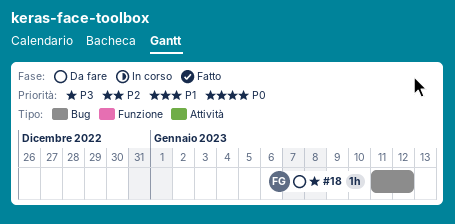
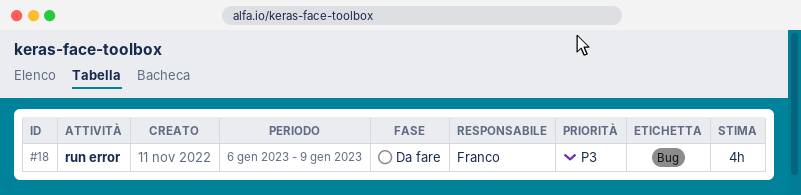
#18, estimate: 1h -> 4h
#18, start: Jan 11 -> Jan 6
#18, due: Jan 12 -> Jan 9

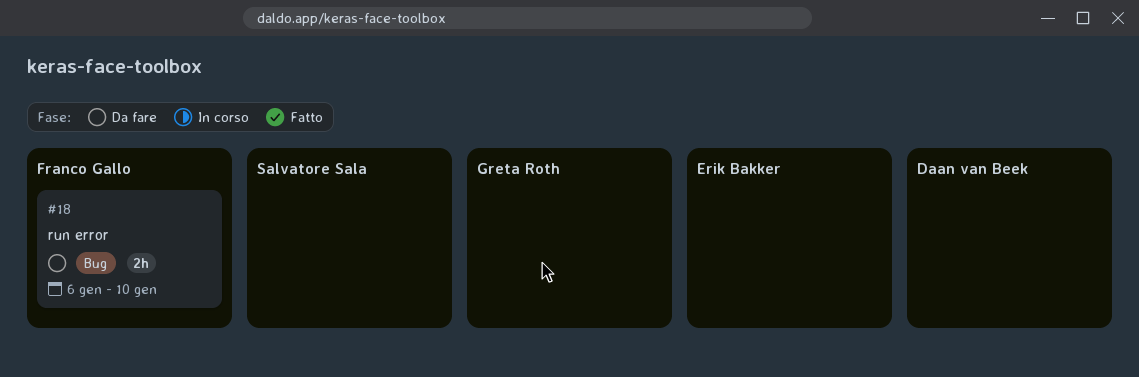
#18, estimate: 4h -> 2h
#18, due: Jan 9 -> Jan 10

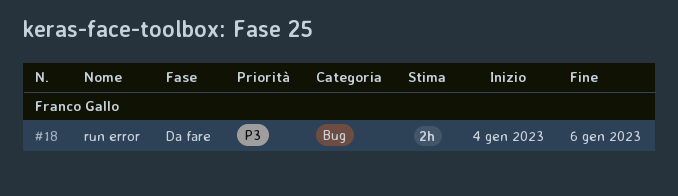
#18, start: Jan 6 -> Jan 4
#18, due: Jan 10 -> Jan 6

